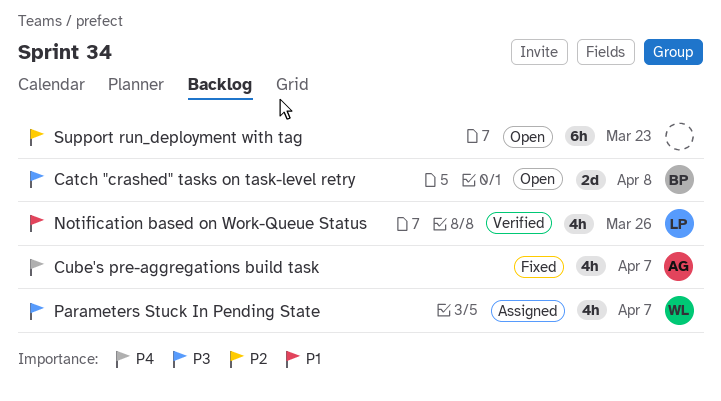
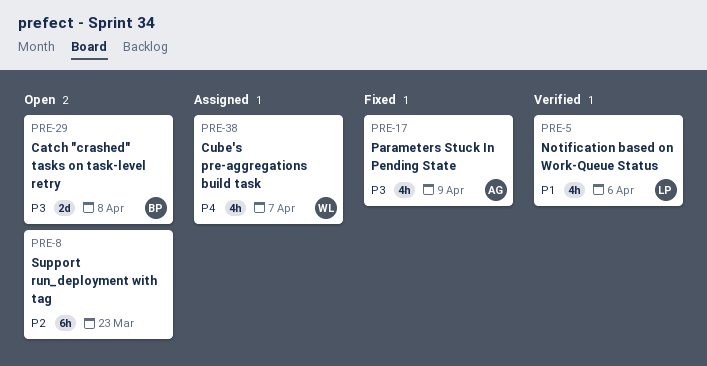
Cube's pre-aggregations build task, status: Fixed -> Assigned
Cube's pre-aggregations build task, owner: AG -> WL
Notification based on Work-Queue Status, due: Mar 26 -> Apr 6
Parameters Stuck In Pending State, status: Assigned -> Fixed
Parameters Stuck In Pending State, owner: WL -> AG
Parameters Stuck In Pending State, due: Apr 7 -> Apr 9

